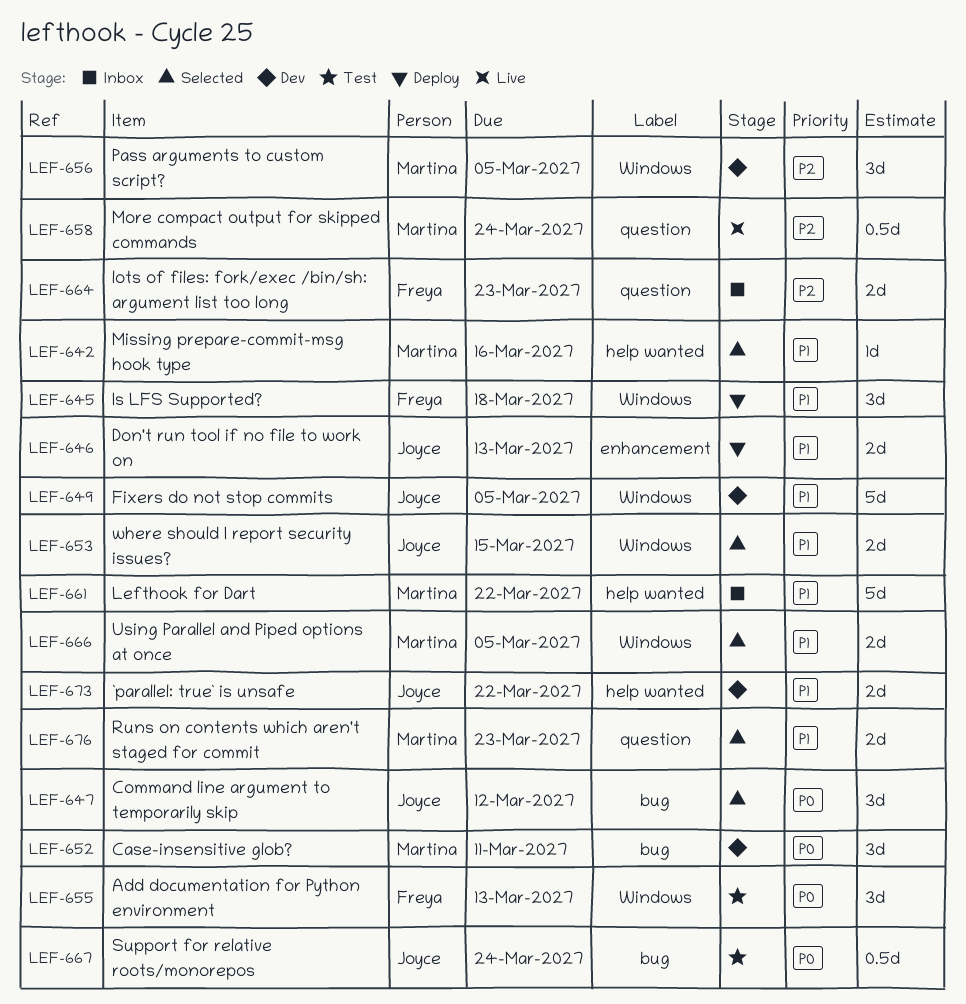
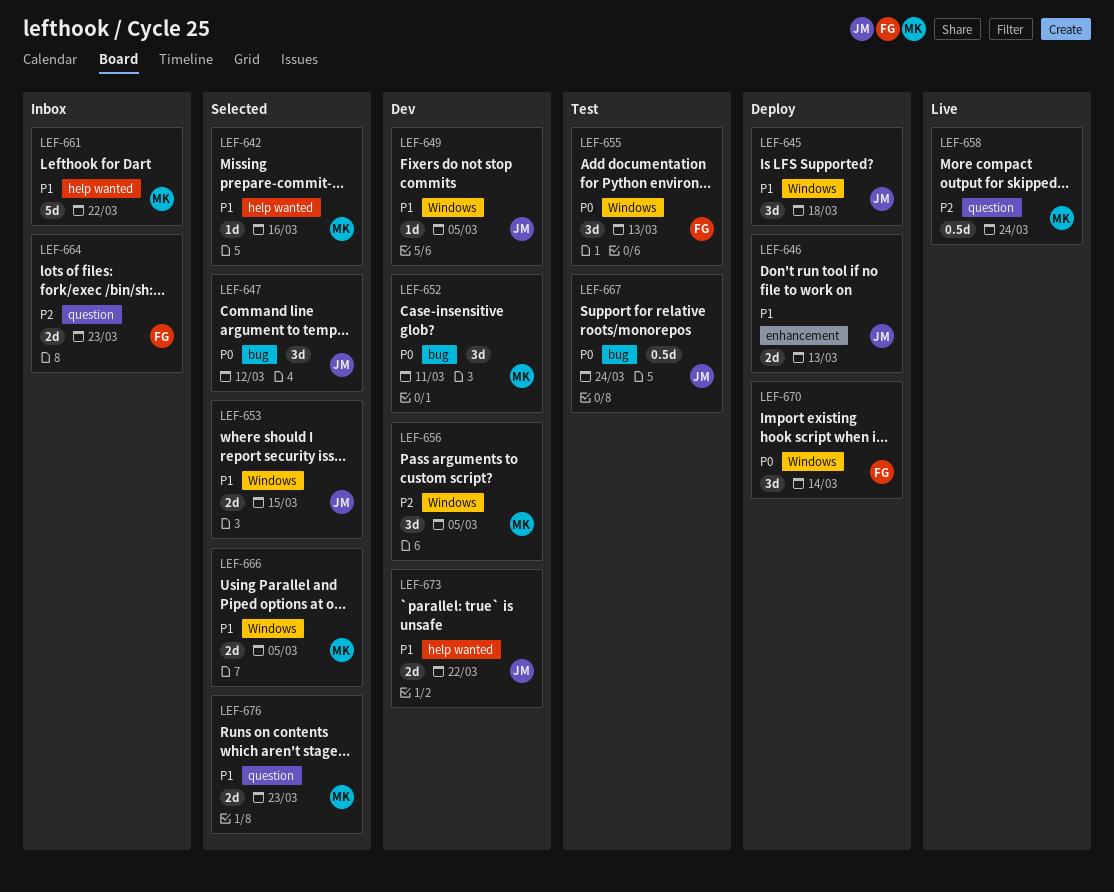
LEF-645, owner: Freya -> Joyce
LEF-649, estimate: 5d -> 1d
LEF-670: none -> present

